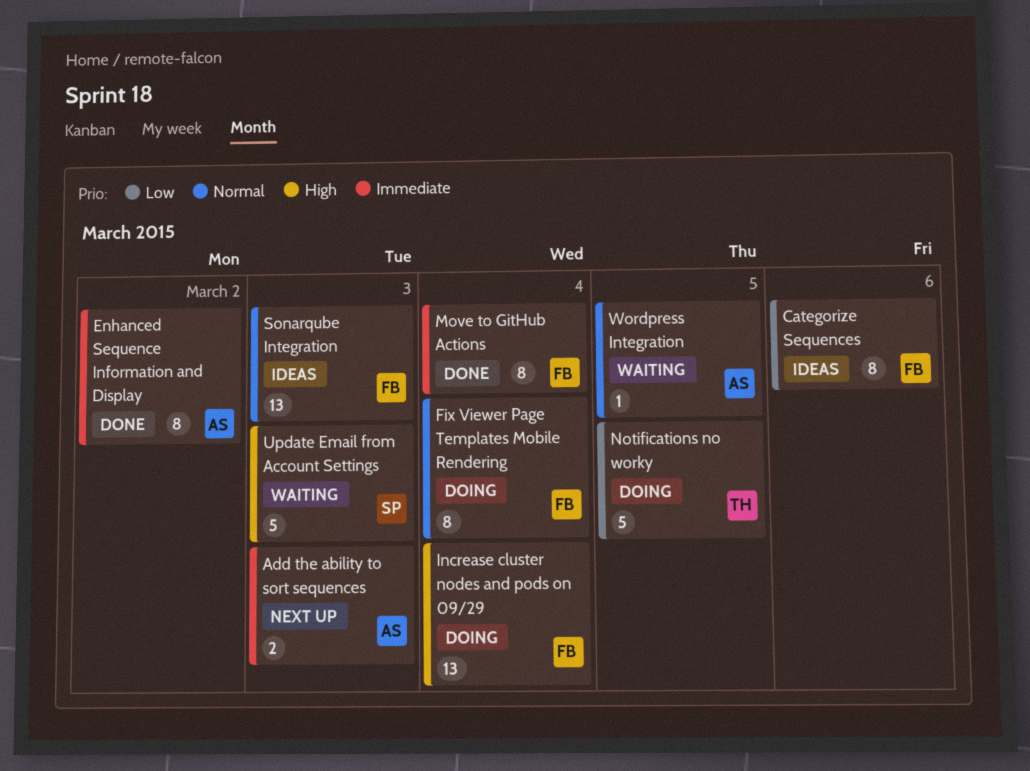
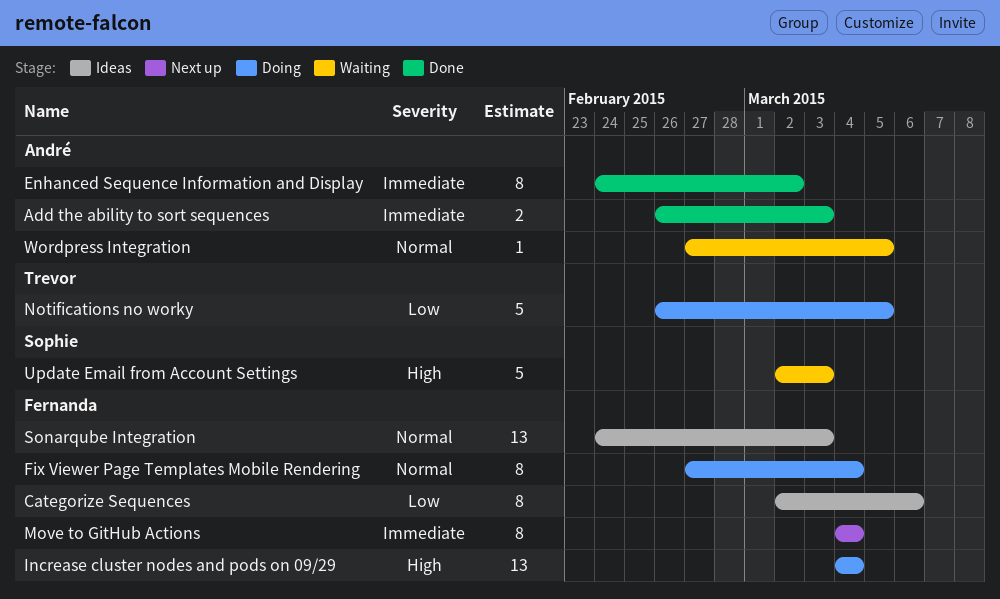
Add the ability to sort sequences, status: Next up -> Done
Move to GitHub Actions, status: Done -> Next up

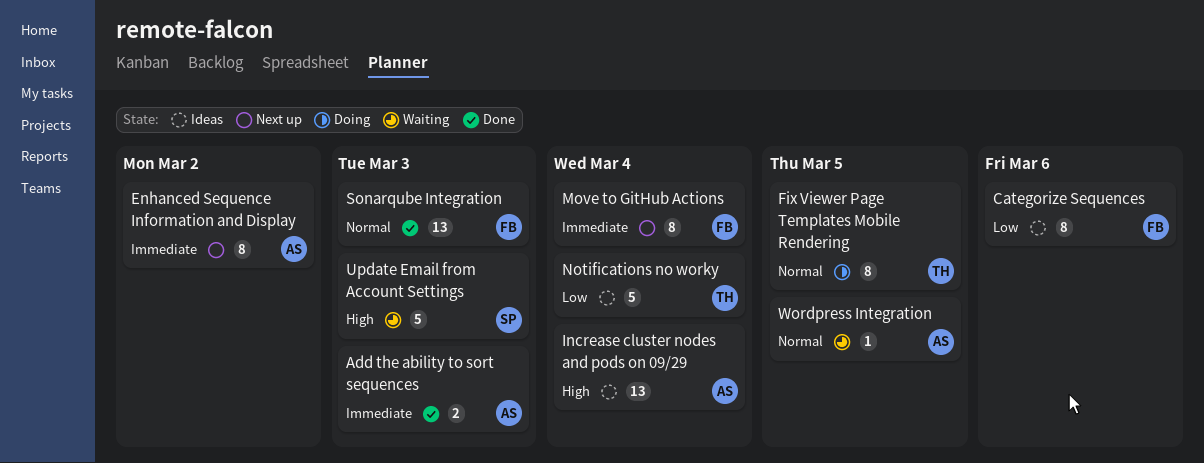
Enhanced Sequence Information and Display, status: Done -> Next up
Fix Viewer Page Templates Mobile Rendering, owner: Fernanda -> Trevor
Fix Viewer Page Templates Mobile Rendering, due: Mar 4 -> Mar 5
Increase cluster nodes and pods on 09/29, status: Doing -> Ideas
Increase cluster nodes and pods on 09/29, owner: Fernanda -> André
Notifications no worky, status: Doing -> Ideas
Notifications no worky, due: Mar 5 -> Mar 4
Sonarqube Integration, status: Ideas -> Done

